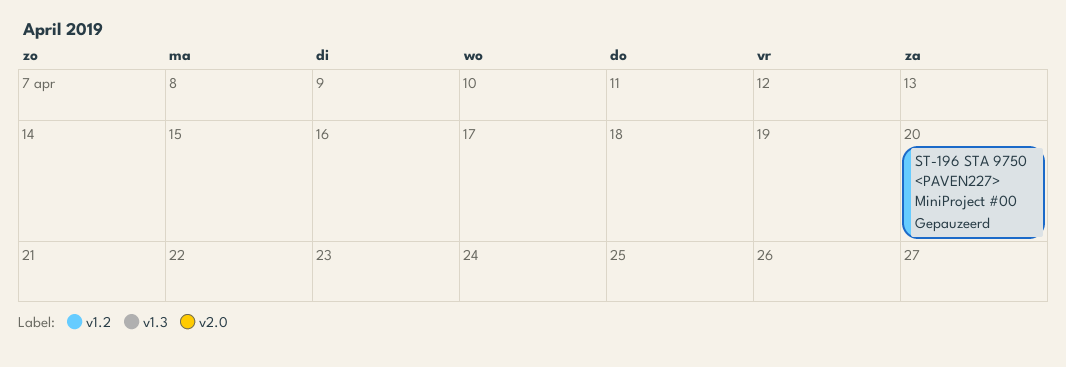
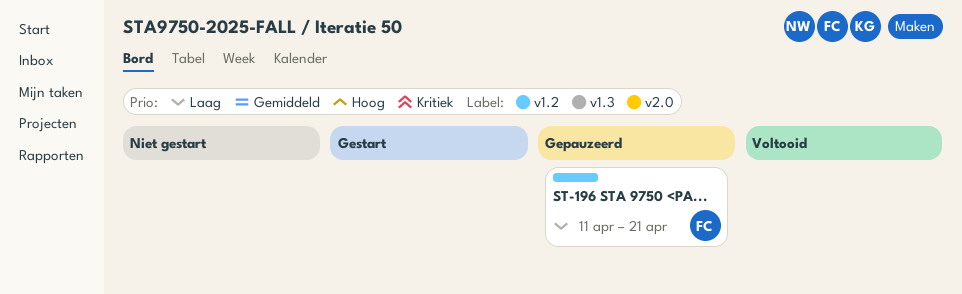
ST-196, due: Apr 20 -> Apr 21

